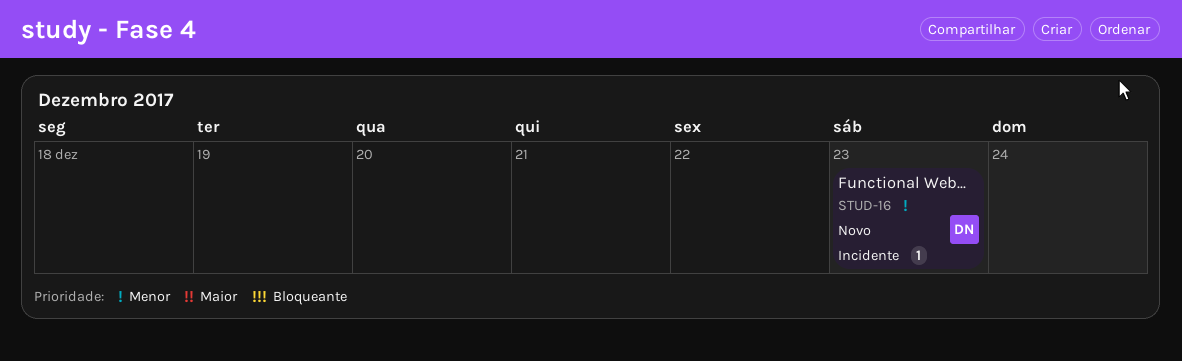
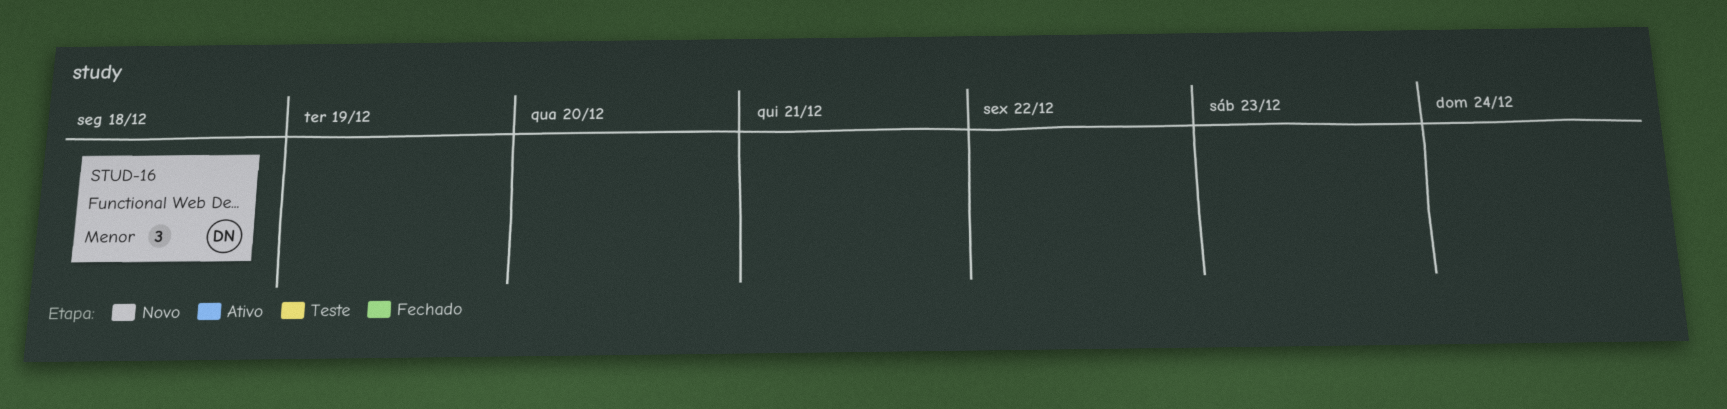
STUD-16, estimate: 1 -> 3
STUD-16, due: Dec 23 -> Dec 18

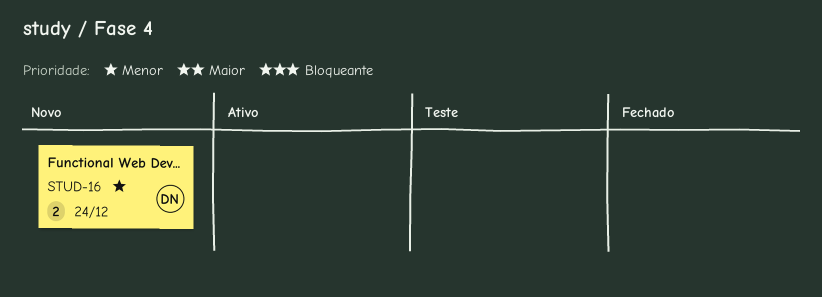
STUD-16, estimate: 3 -> 2
STUD-16, due: Dec 18 -> Dec 24

